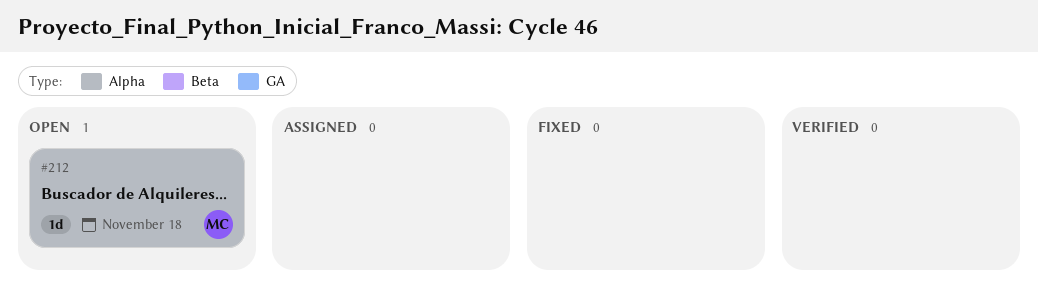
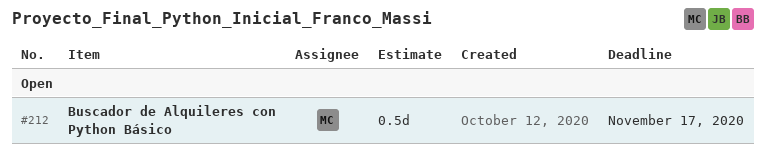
#212, estimate: 1d -> 0.5d
#212, due: Nov 18 -> Nov 17

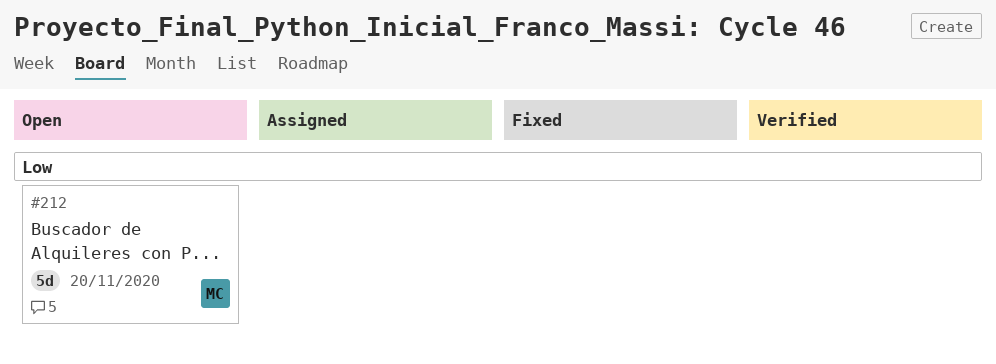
#212, estimate: 0.5d -> 5d
#212, due: Nov 17 -> Nov 20

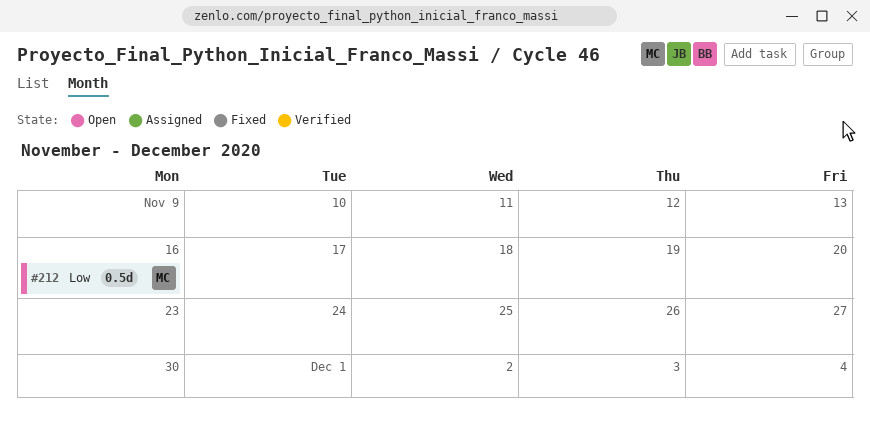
#212, estimate: 5d -> 0.5d
#212, due: Nov 20 -> Nov 16

